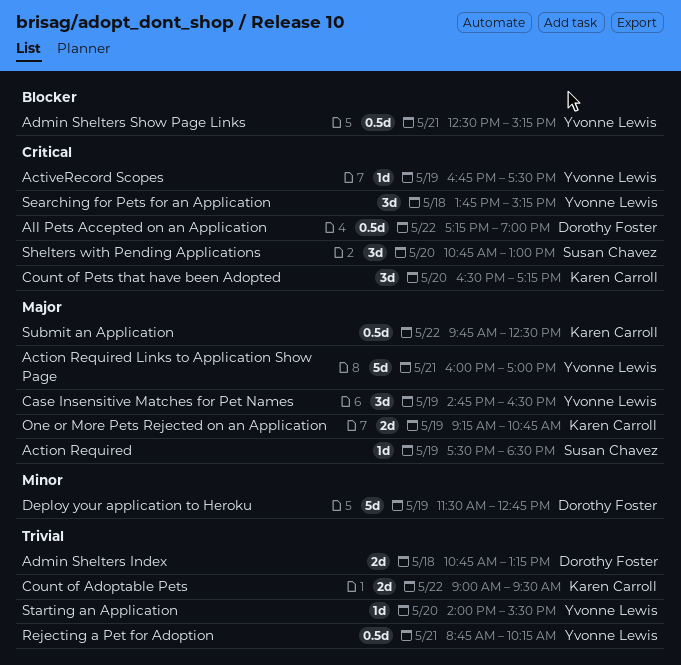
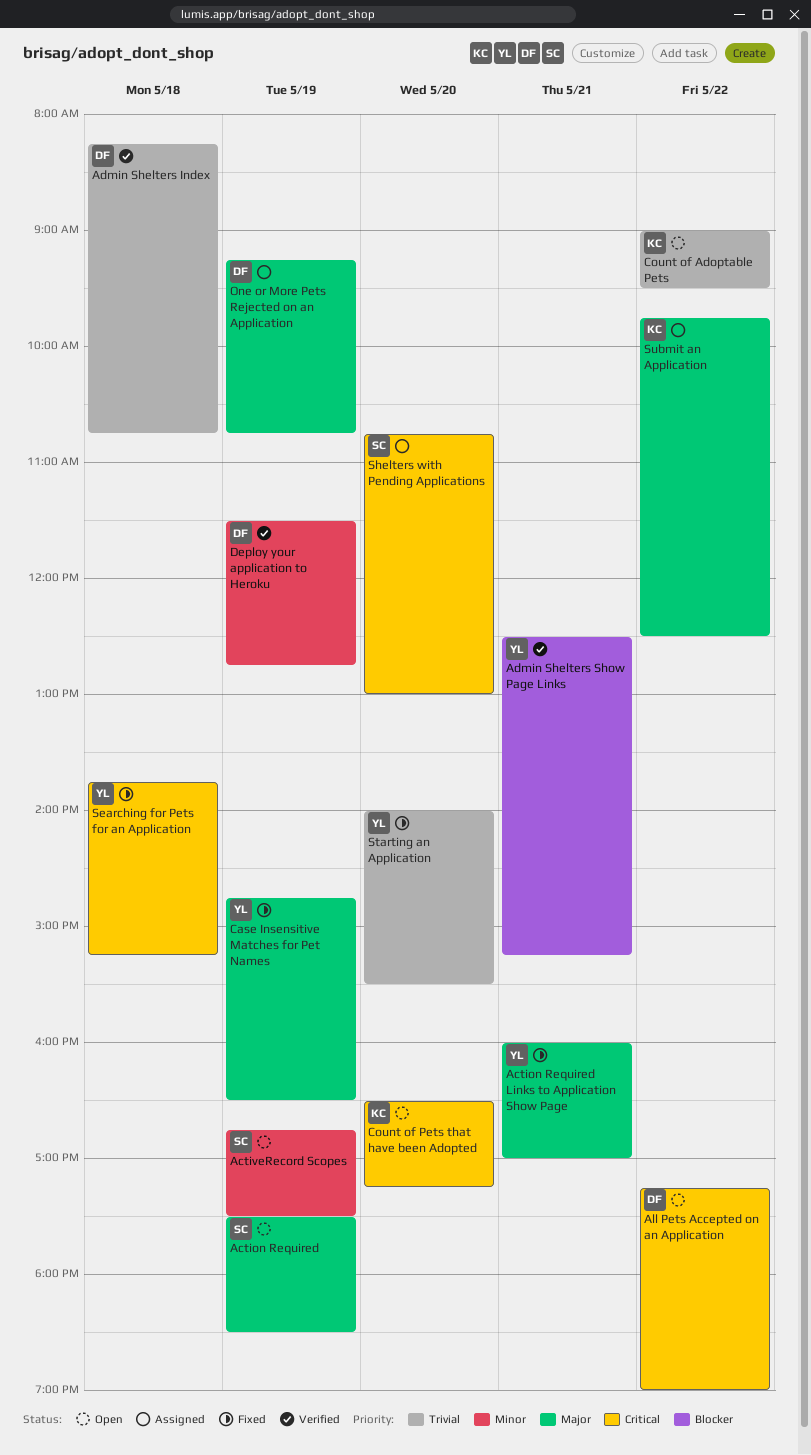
ActiveRecord Scopes, owner: Yvonne Lewis -> Susan Chavez
ActiveRecord Scopes, priority: Critical -> Minor
Admin Shelters Index, begins: 10:45 -> 08:15
Admin Shelters Index, ends: 13:15 -> 10:45
One or More Pets Rejected on an Application, owner: Karen Carroll -> Dorothy Foster
Rejecting a Pet for Adoption: present -> none

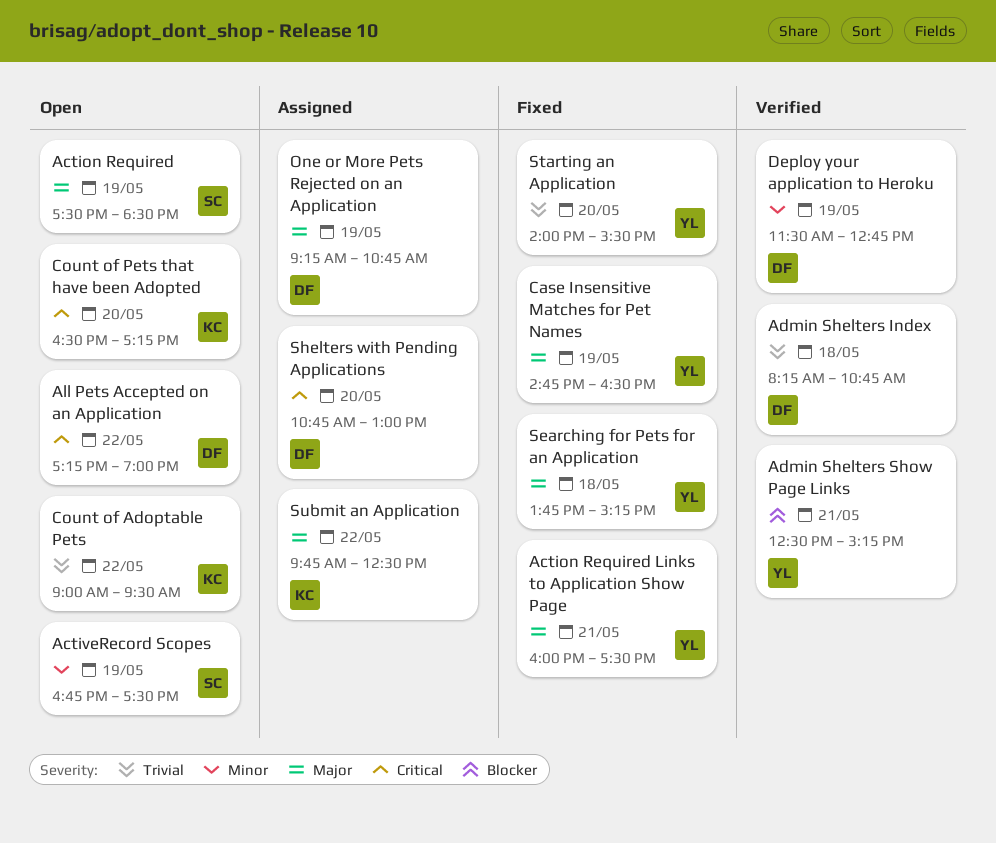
Action Required Links to Application Show Page, ends: 17:00 -> 17:30
Searching for Pets for an Application, priority: Critical -> Major
Shelters with Pending Applications, owner: SC -> DF

